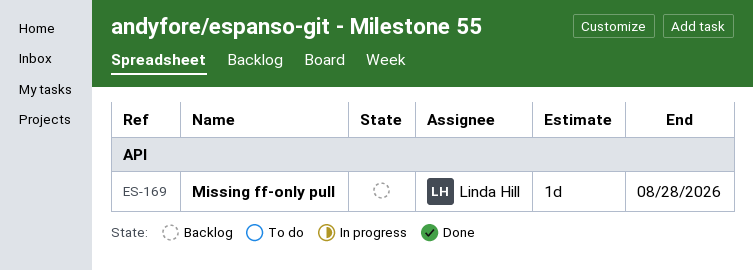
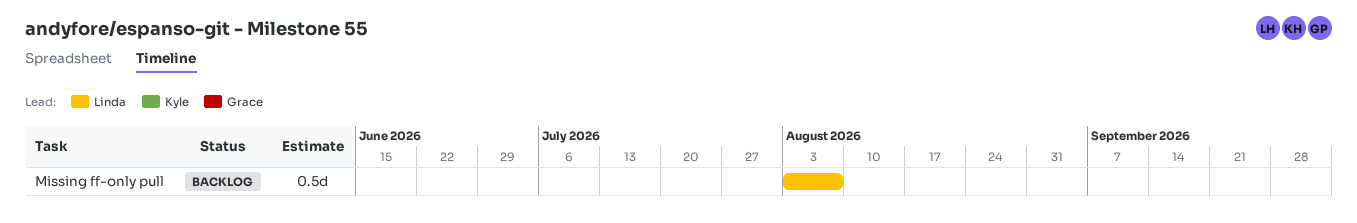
Missing ff-only pull, estimate: 1d -> 0.5d
Missing ff-only pull, due: Aug 28 -> Aug 7

